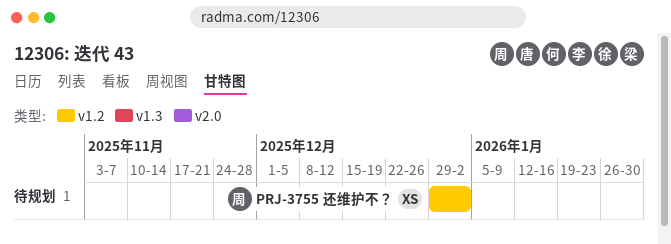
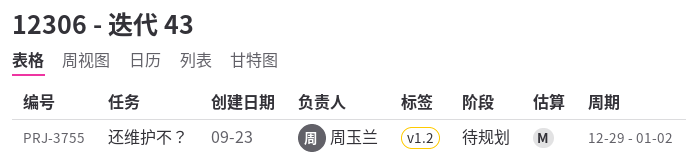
PRJ-3755, estimate: XS -> M

